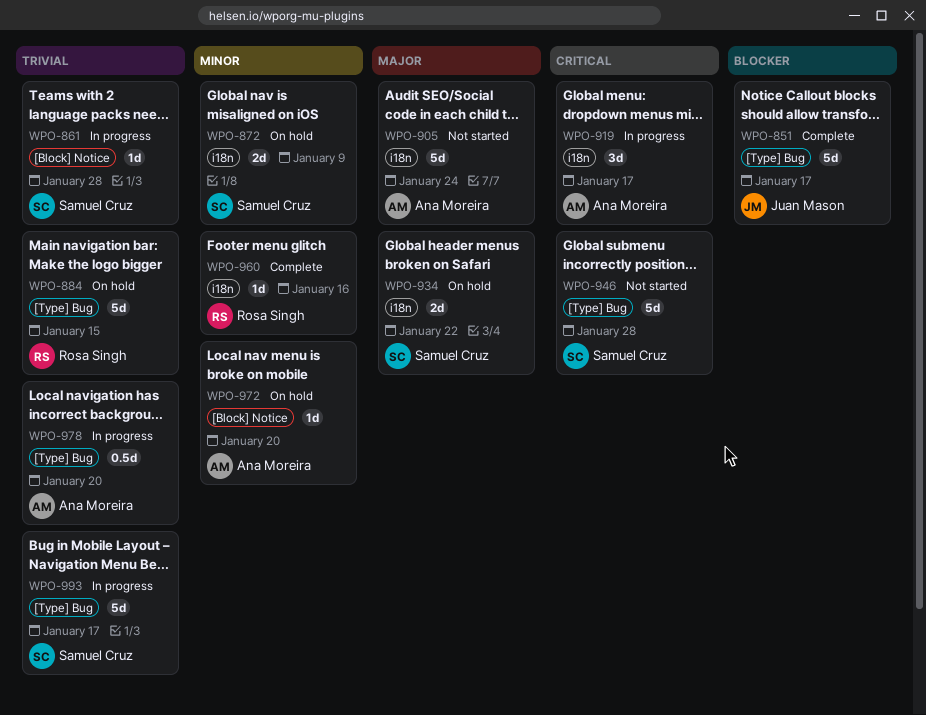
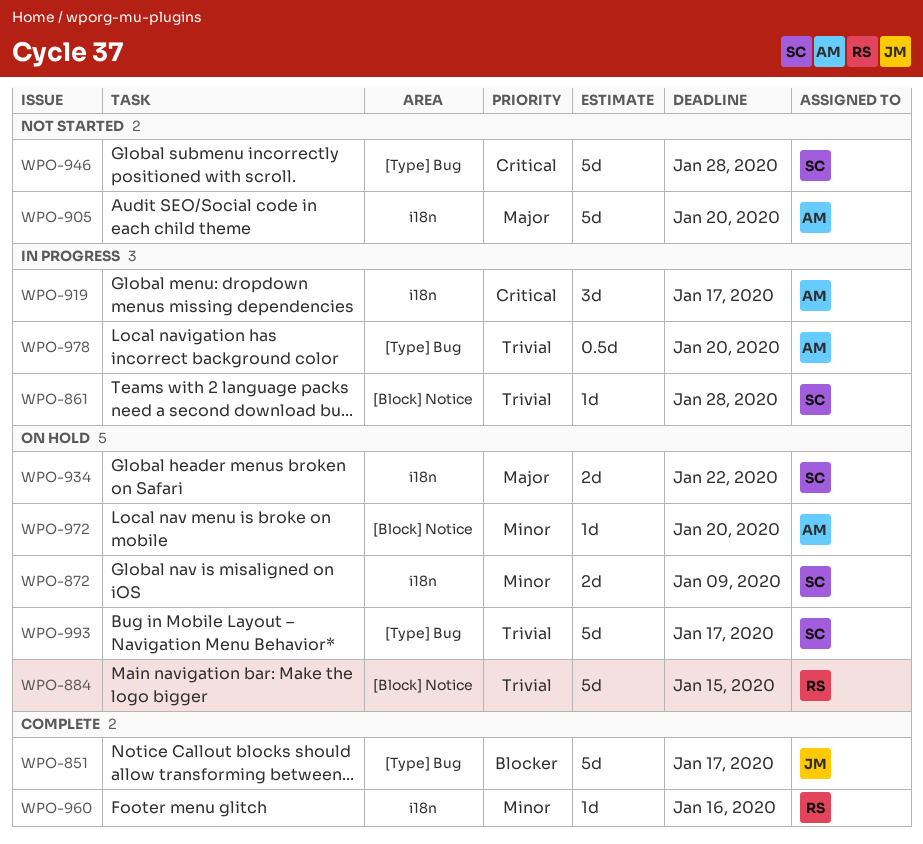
WPO-884, label: [Type] Bug -> [Block] Notice
WPO-905, due: Jan 24 -> Jan 20
WPO-993, status: In progress -> On hold

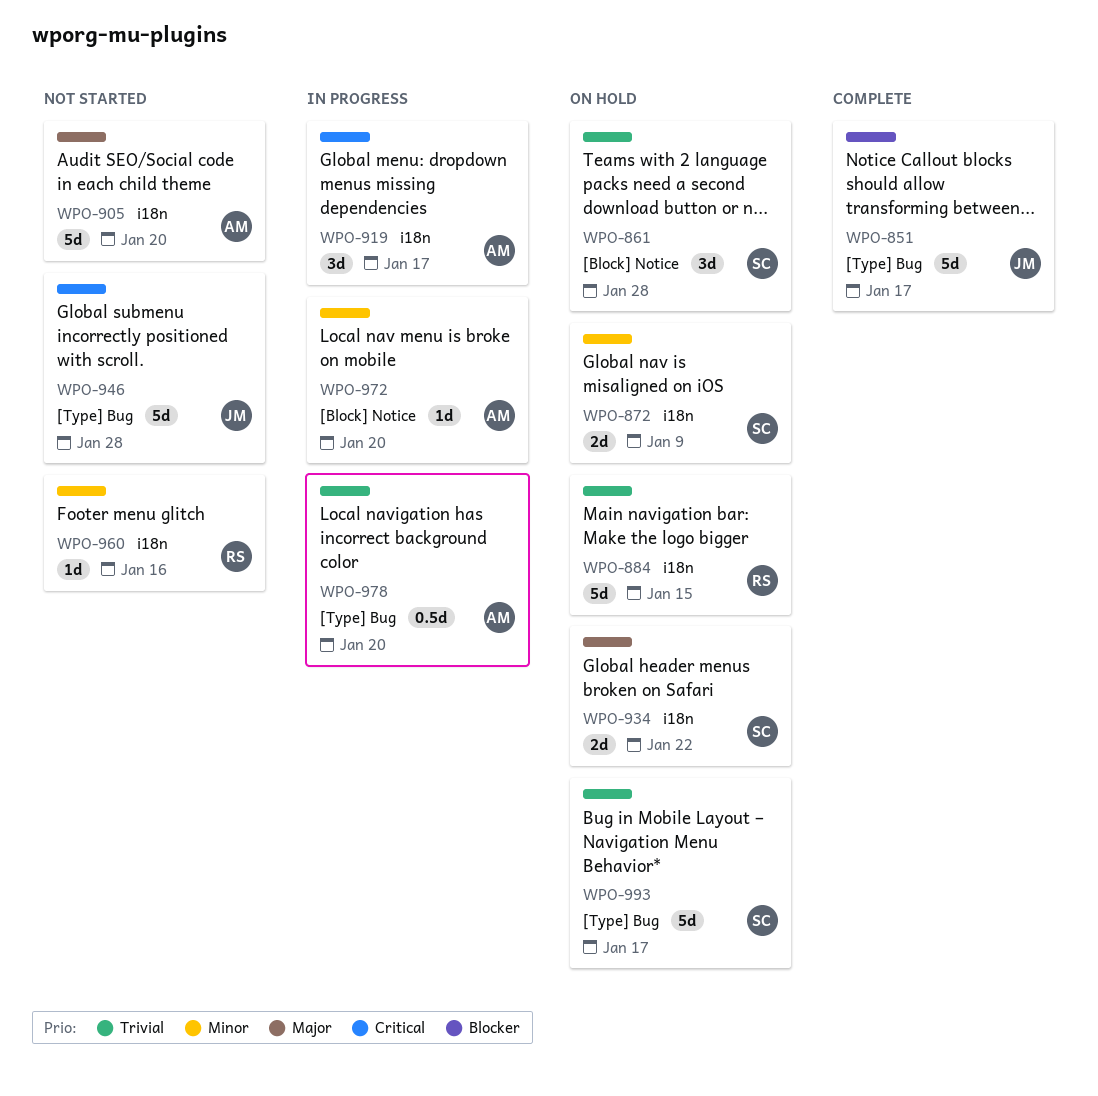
WPO-861, status: In progress -> On hold
WPO-861, estimate: 1d -> 3d
WPO-884, label: [Block] Notice -> i18n
WPO-946, owner: SC -> JM
WPO-960, status: Complete -> Not started
WPO-972, status: On hold -> In progress

